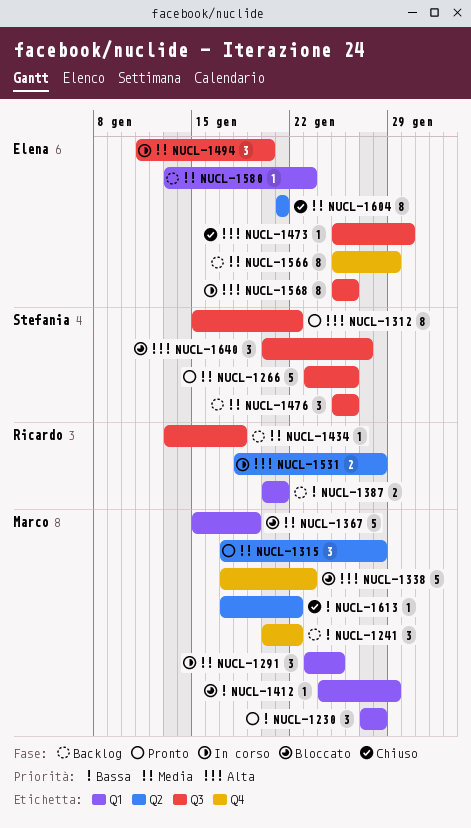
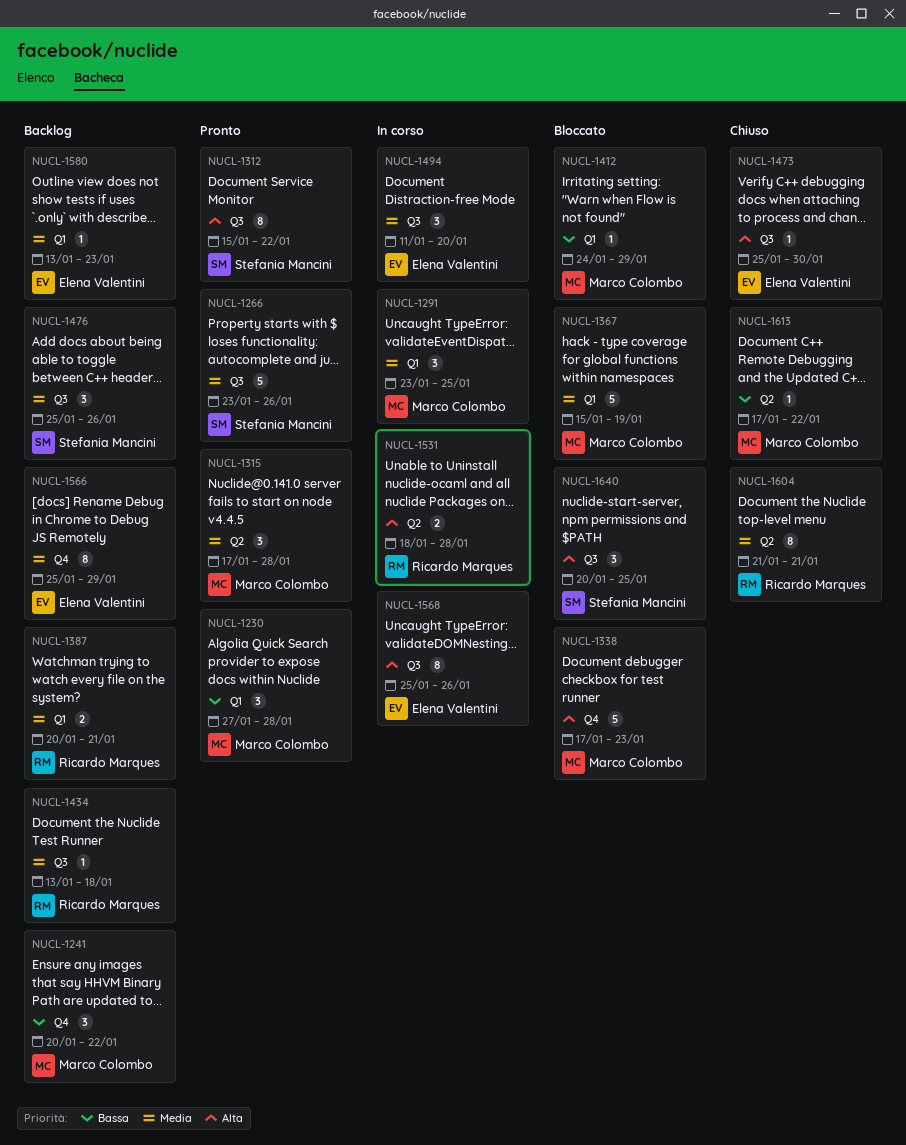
NUCL-1387, priority: Bassa -> Media
NUCL-1604, owner: Elena Valentini -> Ricardo Marques
NUCL-1640, due: Jan 27 -> Jan 25

